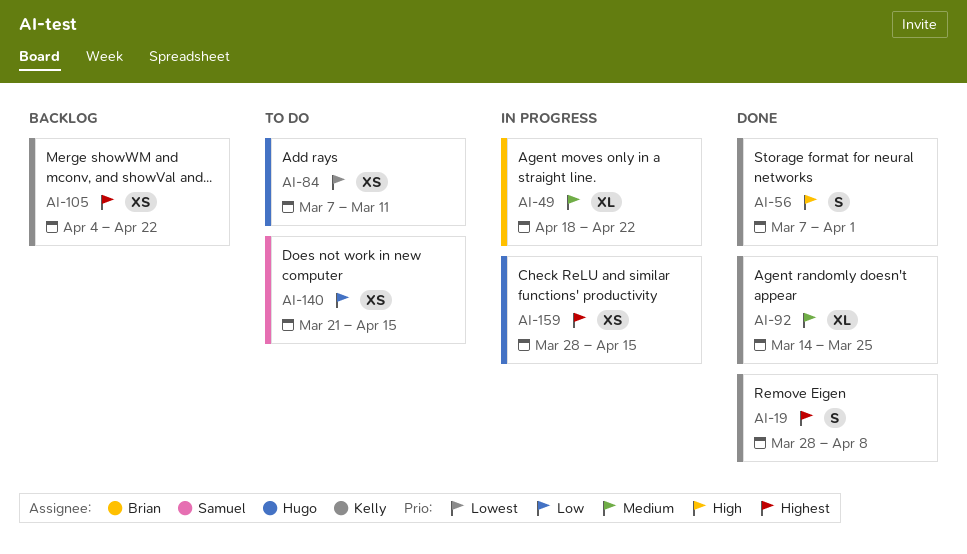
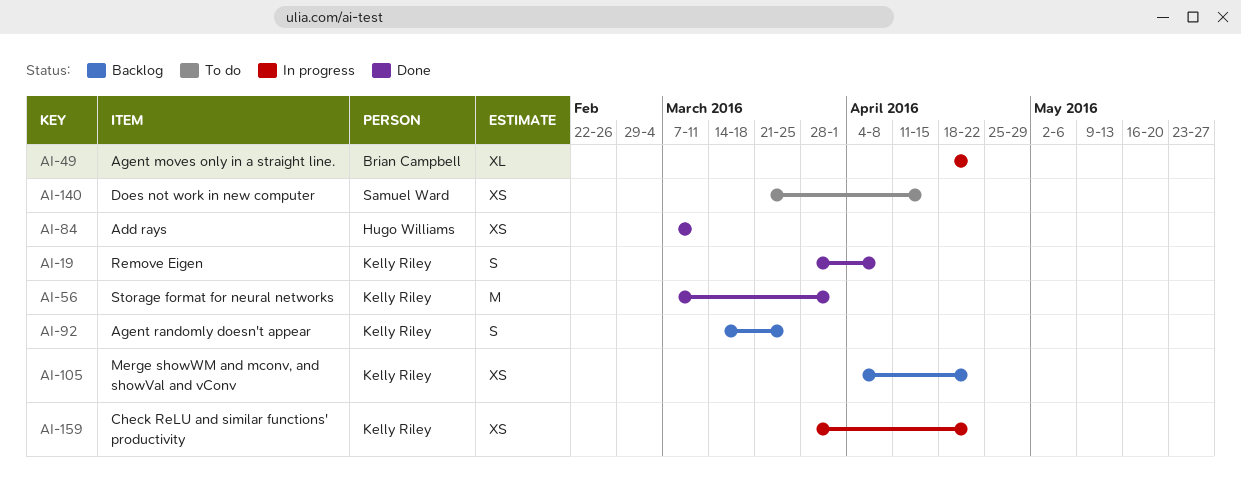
AI-56, estimate: S -> M
AI-84, status: To do -> Done
AI-92, status: Done -> Backlog
AI-92, estimate: XL -> S
AI-159, owner: Hugo Williams -> Kelly Riley
AI-159, due: Apr 15 -> Apr 22

